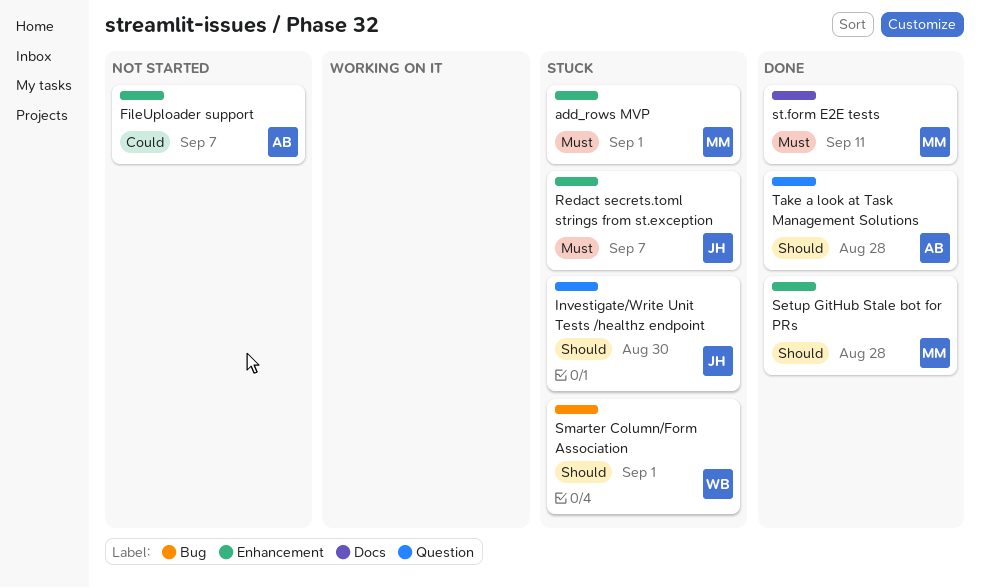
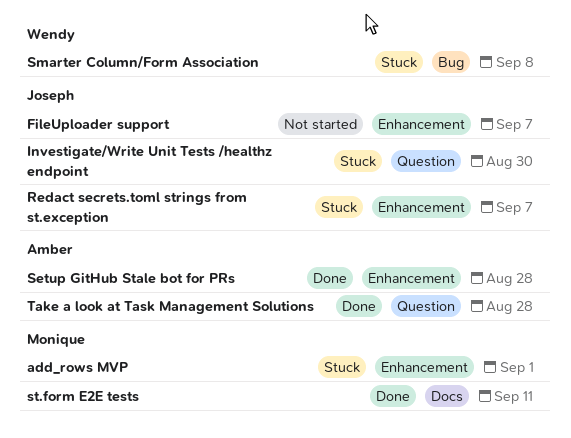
FileUploader support, owner: Amber -> Joseph
Setup GitHub Stale bot for PRs, owner: Monique -> Amber
Smarter Column/Form Association, due: Sep 1 -> Sep 8

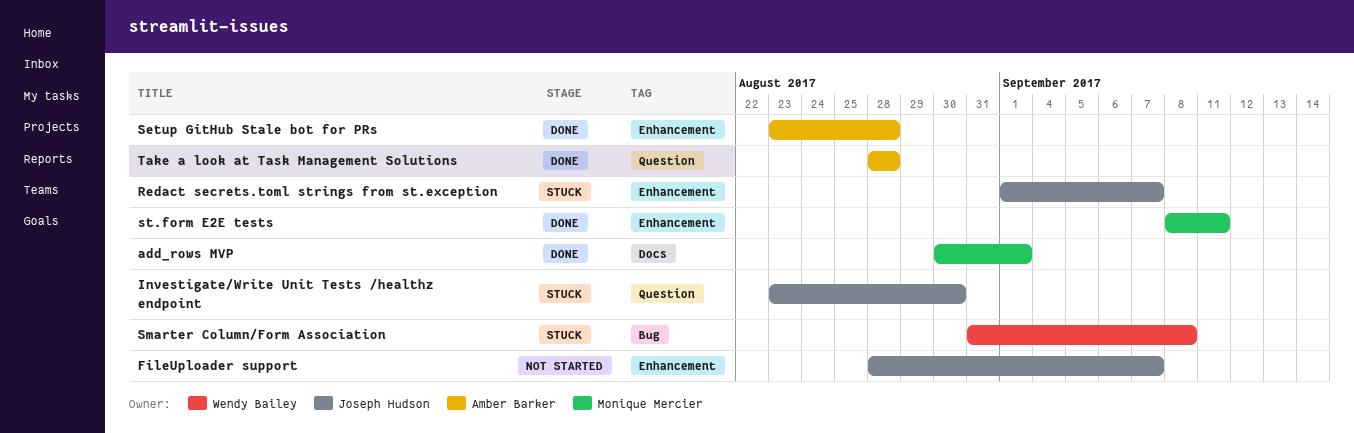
add_rows MVP, status: Stuck -> Done
add_rows MVP, label: Enhancement -> Docs
st.form E2E tests, label: Docs -> Enhancement

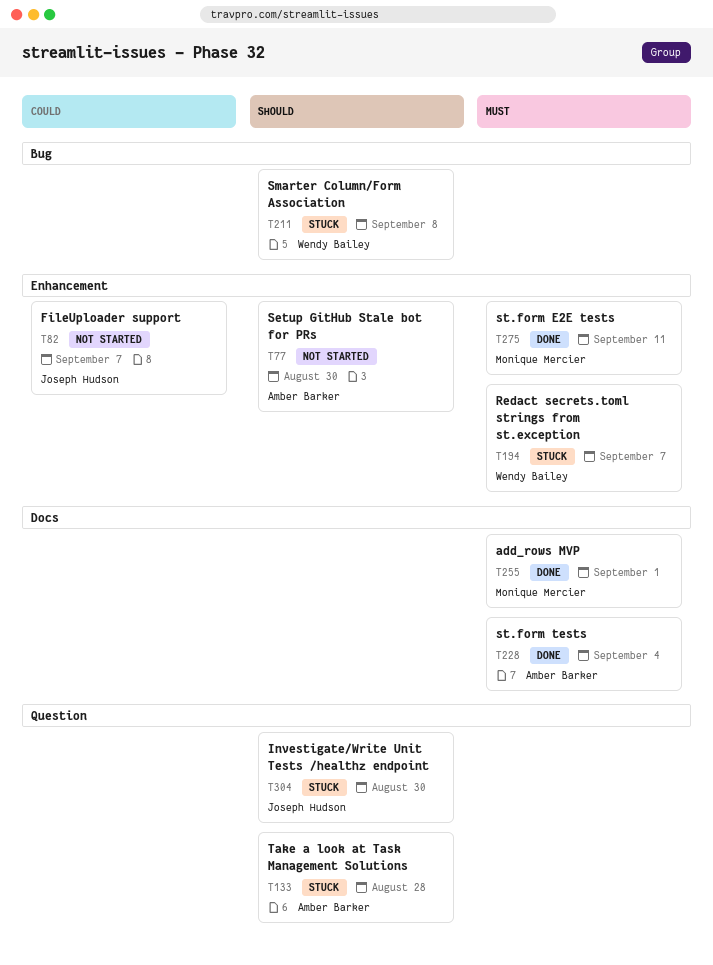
Redact secrets.toml strings from st.exception, owner: Joseph Hudson -> Wendy Bailey
Setup GitHub Stale bot for PRs, status: Done -> Not started
Setup GitHub Stale bot for PRs, due: Aug 28 -> Aug 30
st.form tests: none -> present
Take a look at Task Management Solutions, status: Done -> Stuck

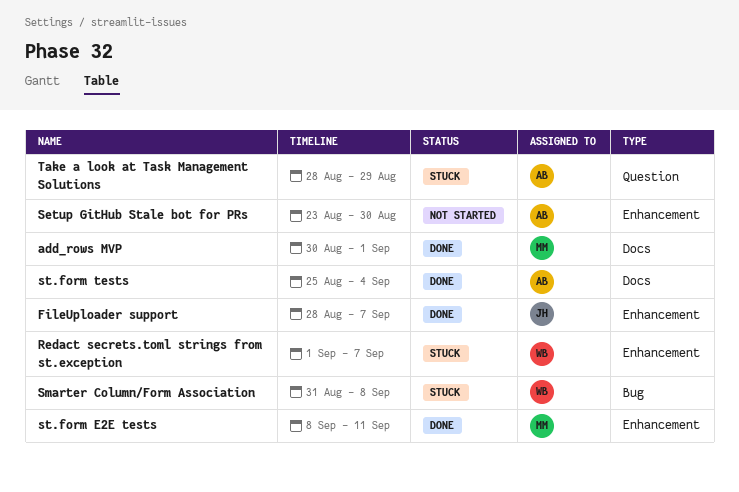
FileUploader support, status: Not started -> Done
Investigate/Write Unit Tests /healthz endpoint: present -> none
Take a look at Task Management Solutions, due: Aug 28 -> Aug 29

